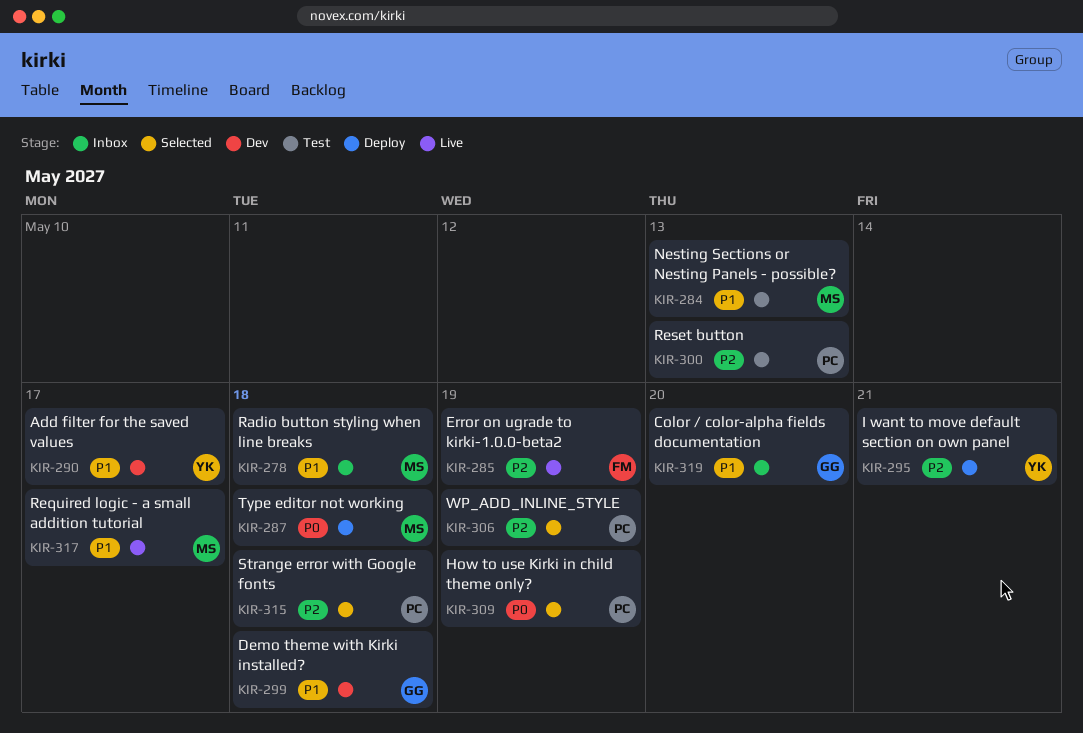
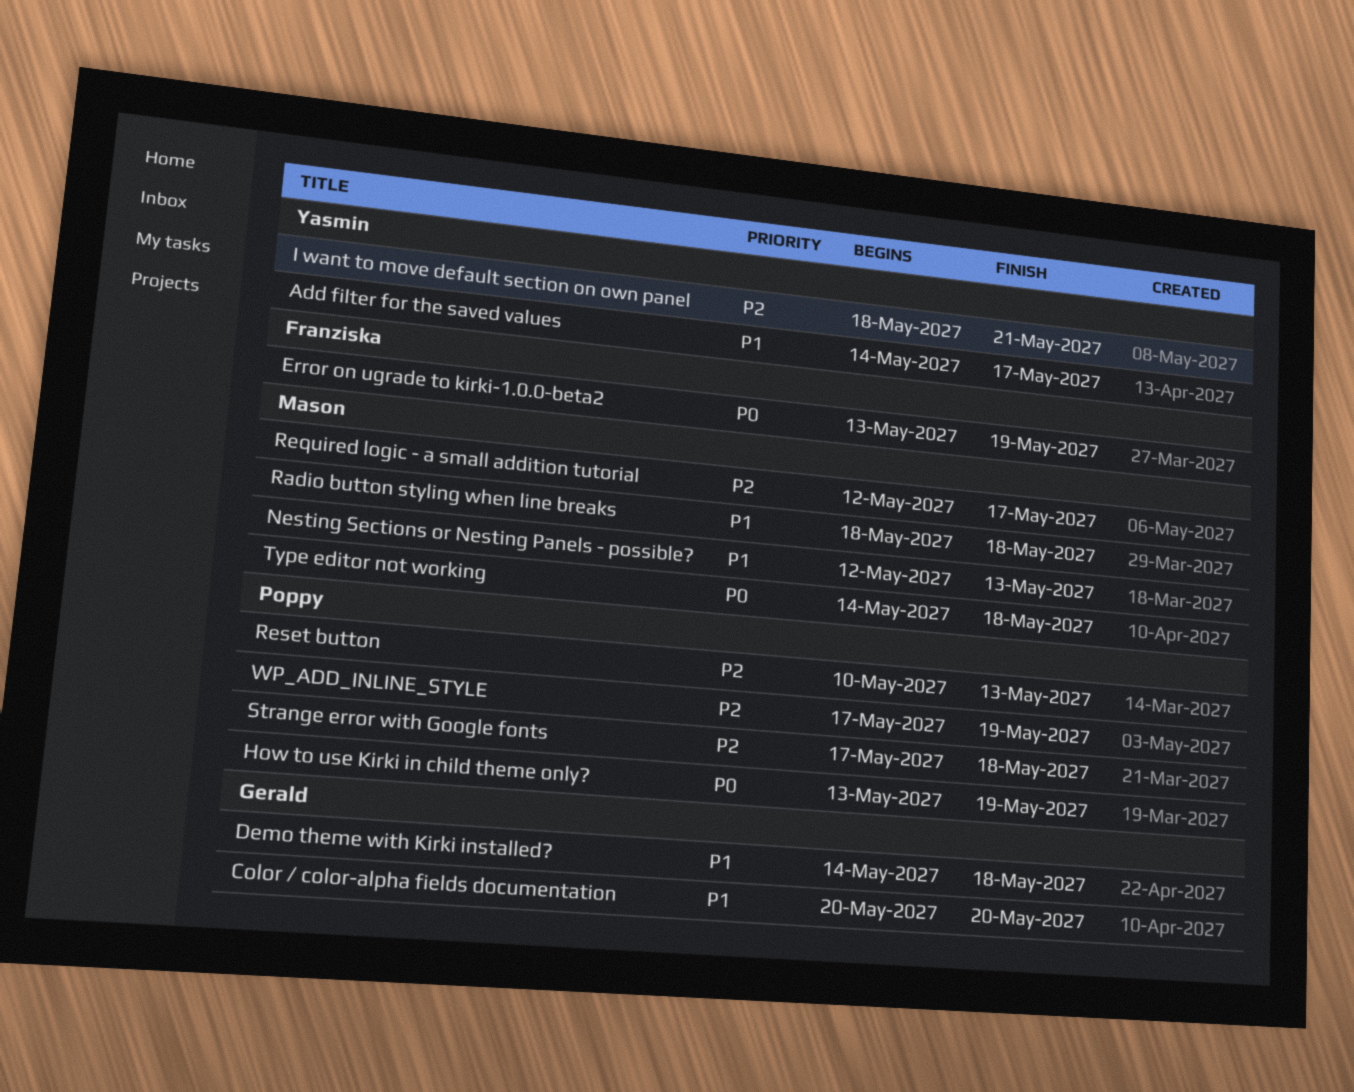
Error on ugrade to kirki-1.0.0-beta2, priority: P2 -> P0
Required logic - a small addition tutorial, priority: P1 -> P2

